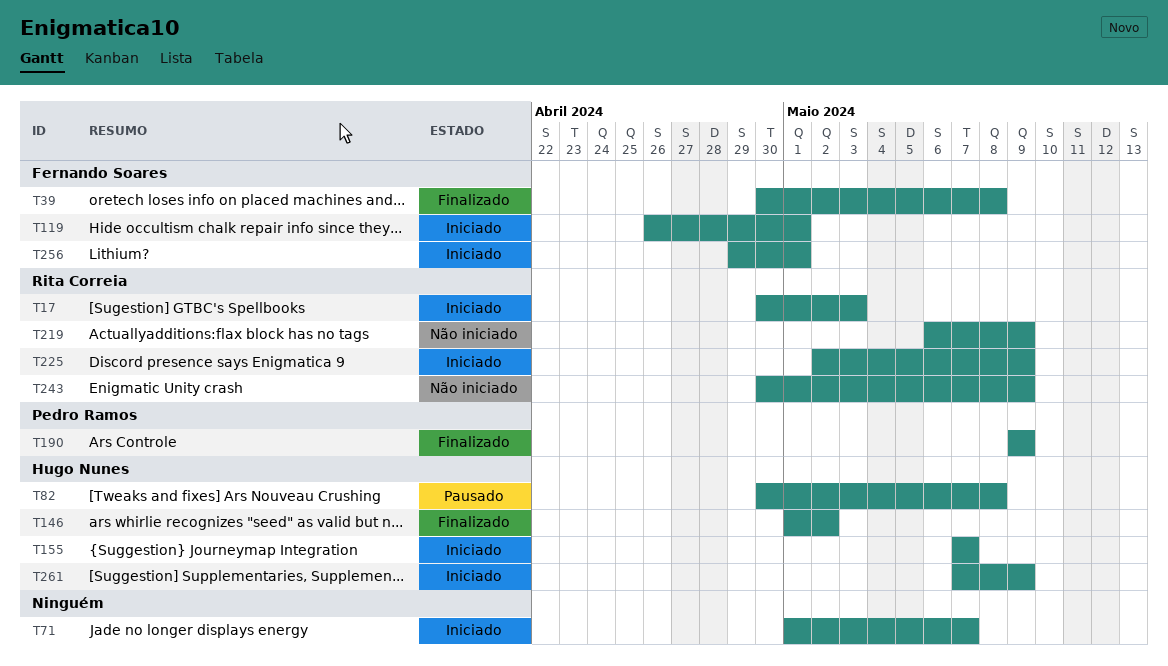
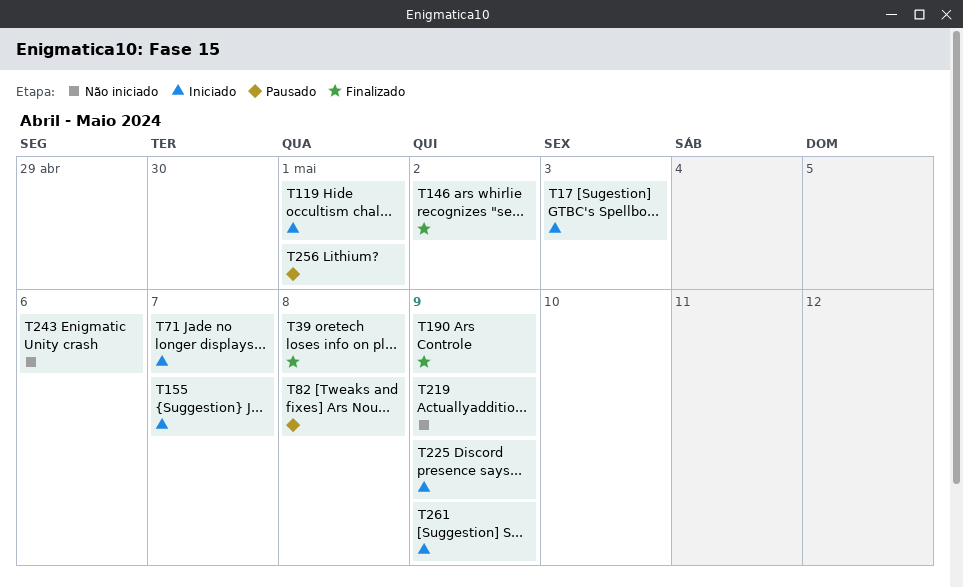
T243, due: May 9 -> May 6
T256, status: Iniciado -> Pausado

